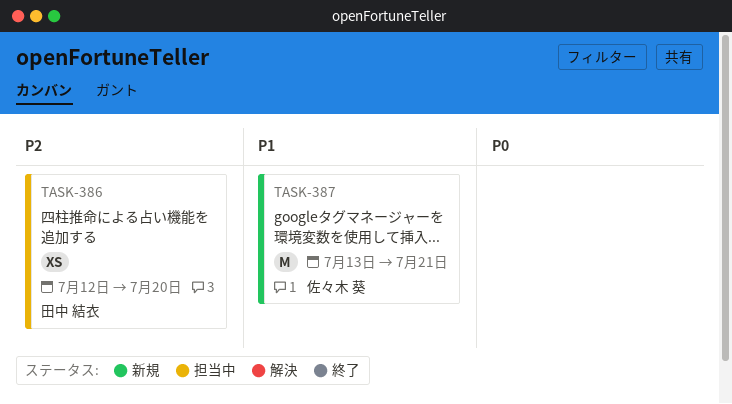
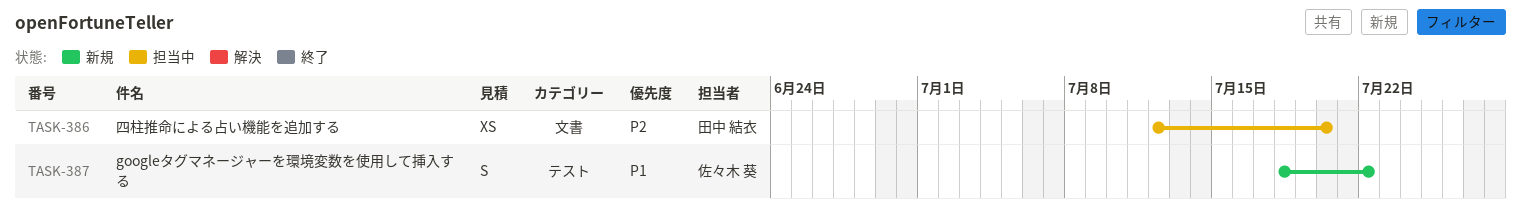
TASK-387, estimate: M -> S
TASK-387, start: Jul 13 -> Jul 18
TASK-387, due: Jul 21 -> Jul 22

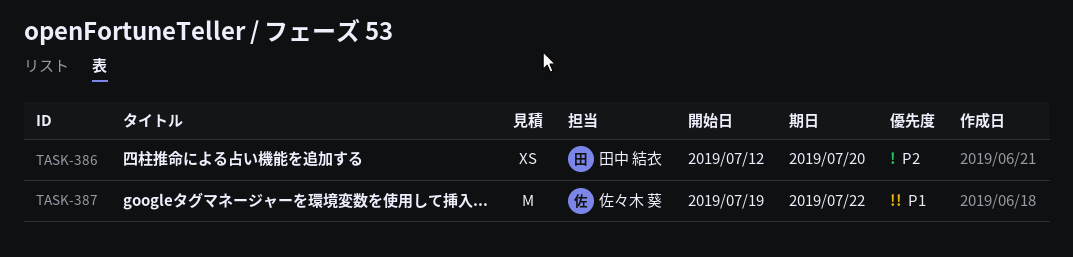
TASK-387, estimate: S -> M
TASK-387, start: Jul 18 -> Jul 19

